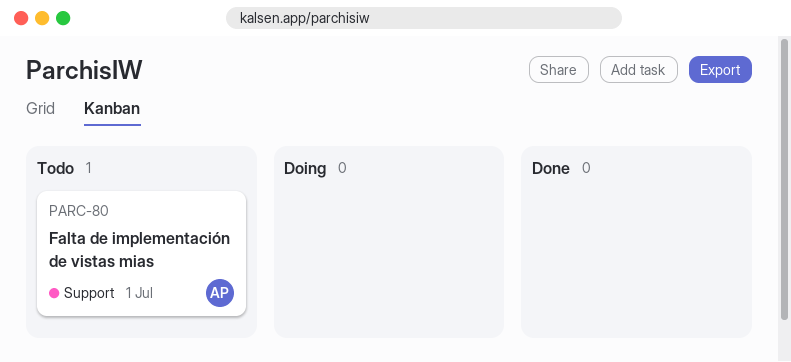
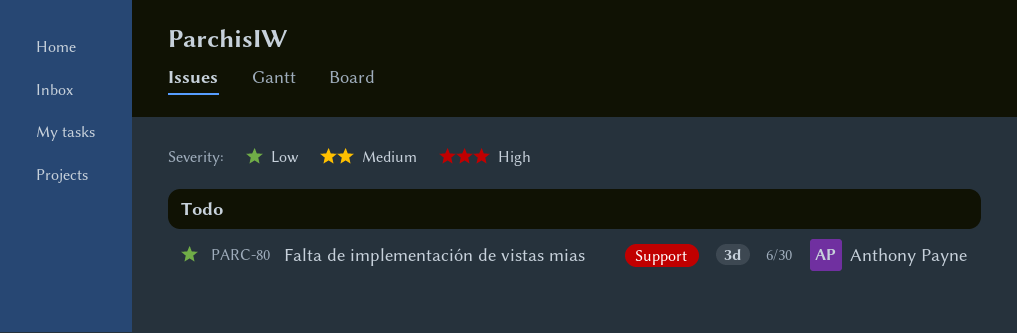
PARC-80, due: Jul 1 -> Jun 30

